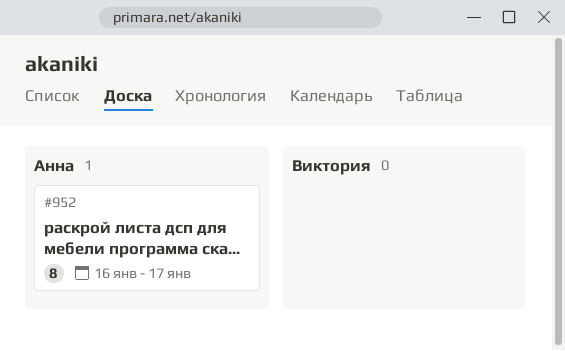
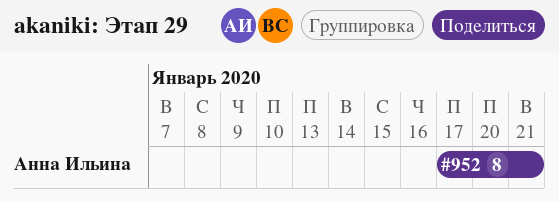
#952, start: Jan 16 -> Jan 17
#952, due: Jan 17 -> Jan 21

